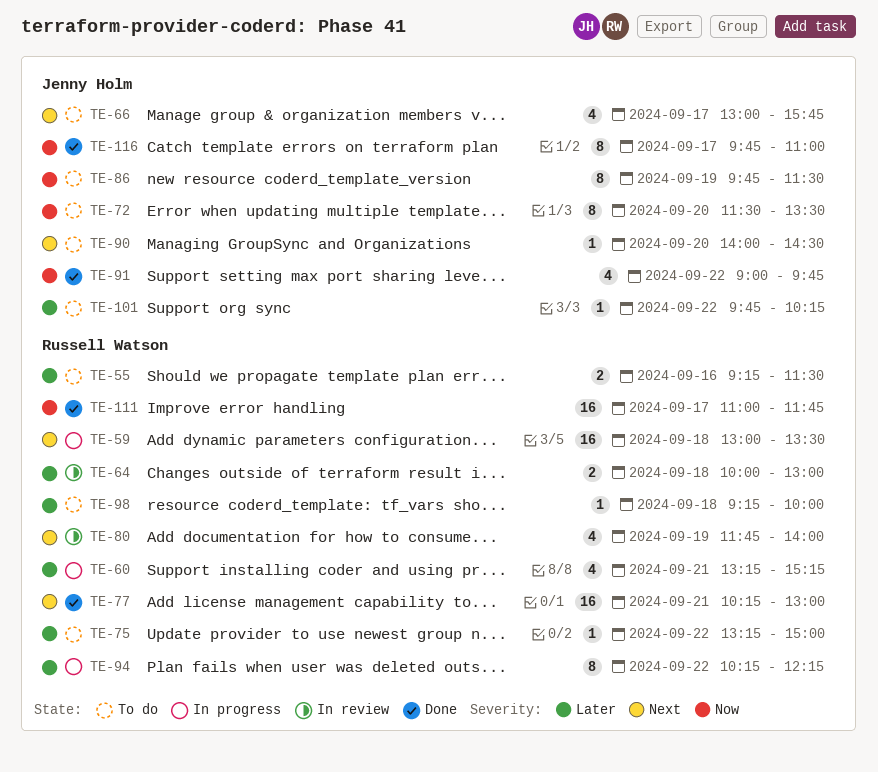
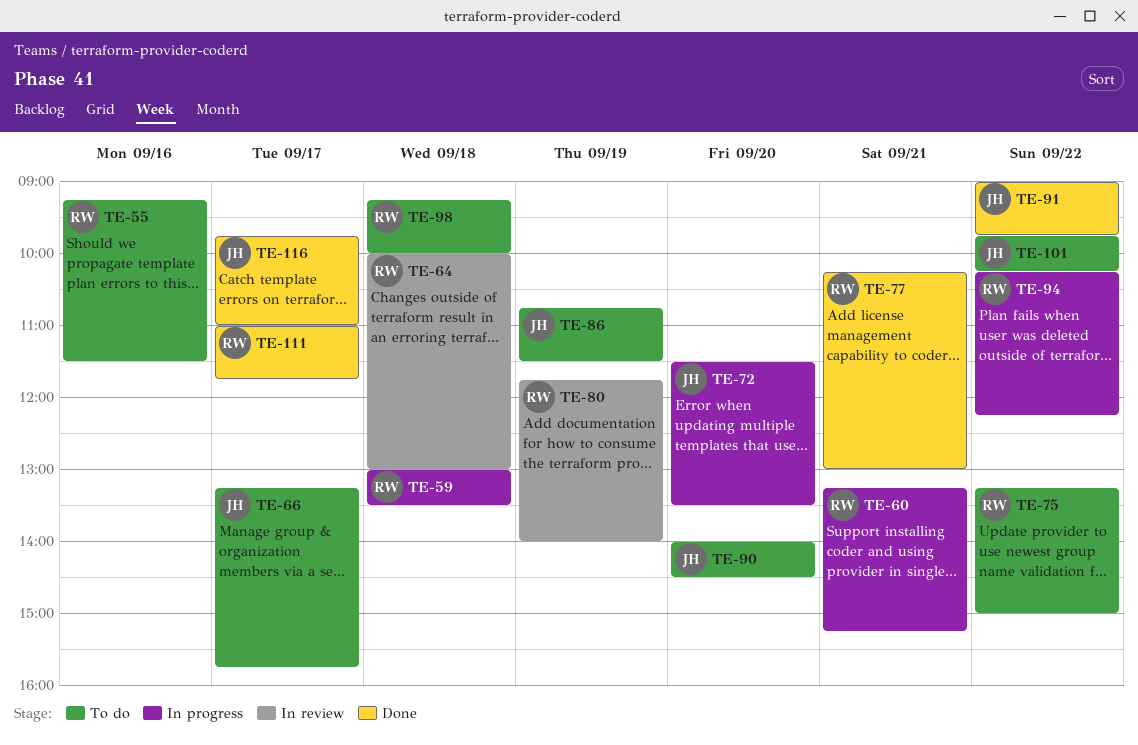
TE-66, begins: 13:00 -> 13:15
TE-72, status: To do -> In progress
TE-86, begins: 09:45 -> 10:45

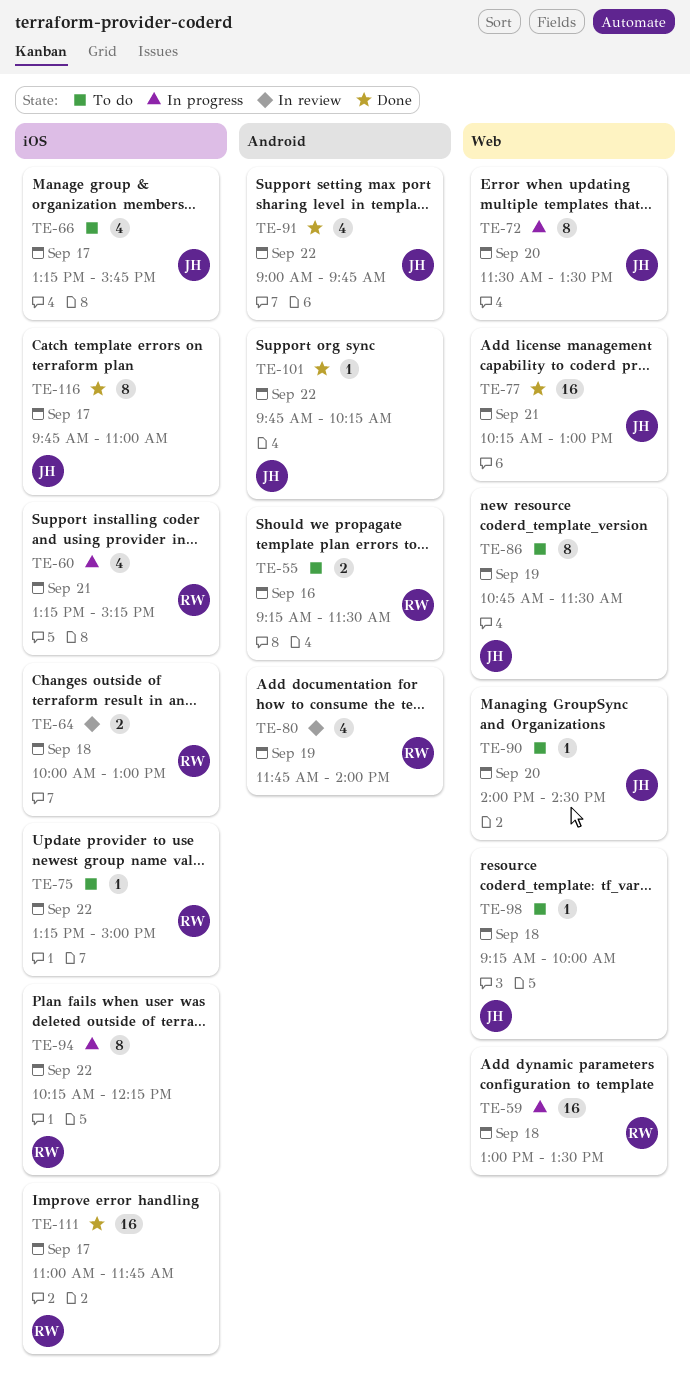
TE-77, owner: RW -> JH
TE-98, owner: RW -> JH
TE-101, status: To do -> Done

